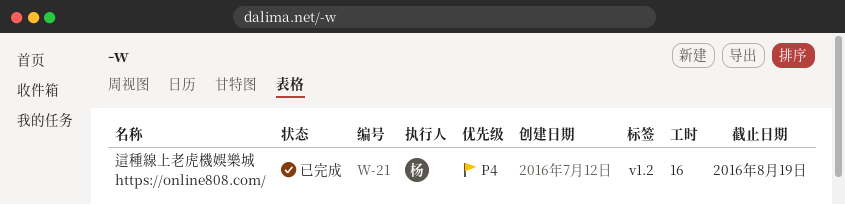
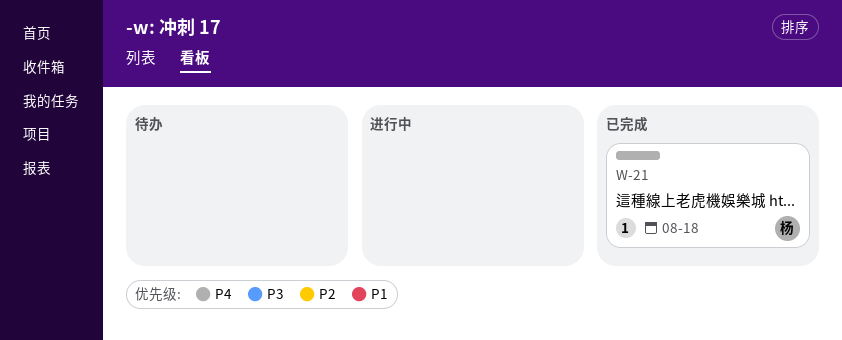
W-21, estimate: 16 -> 1
W-21, due: Aug 19 -> Aug 18

